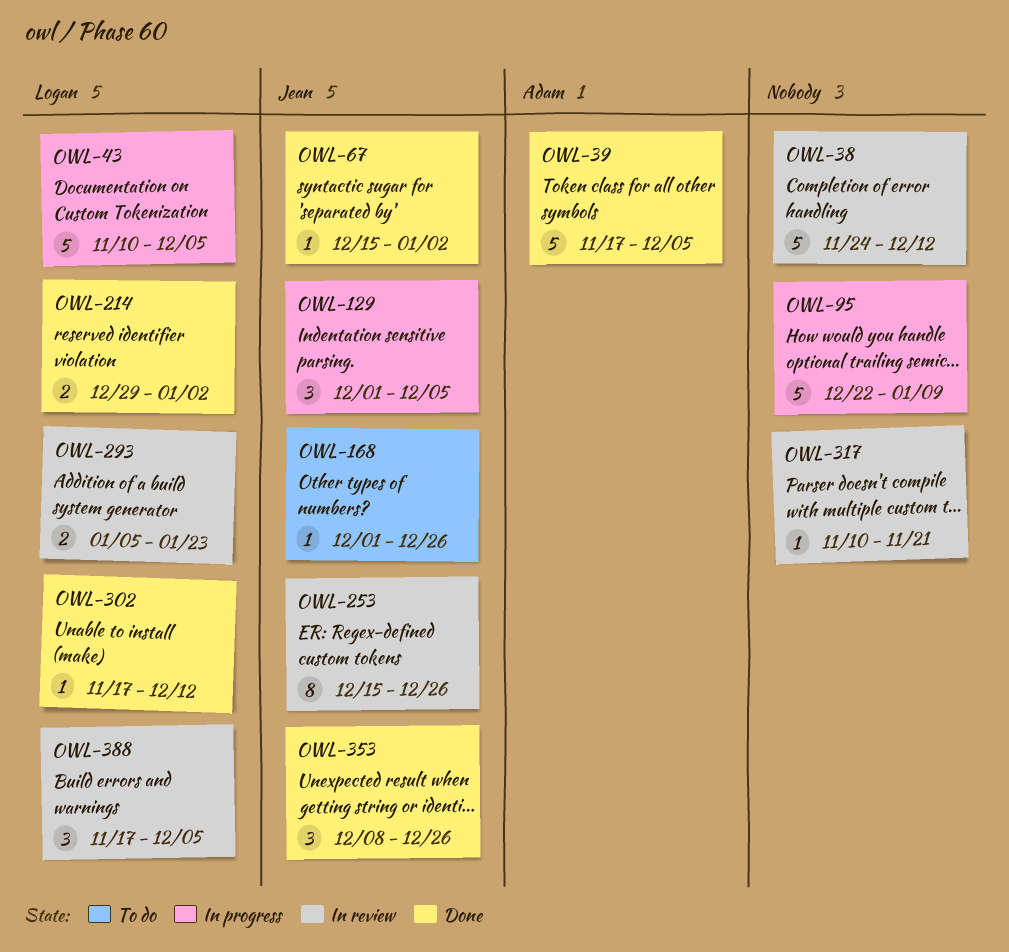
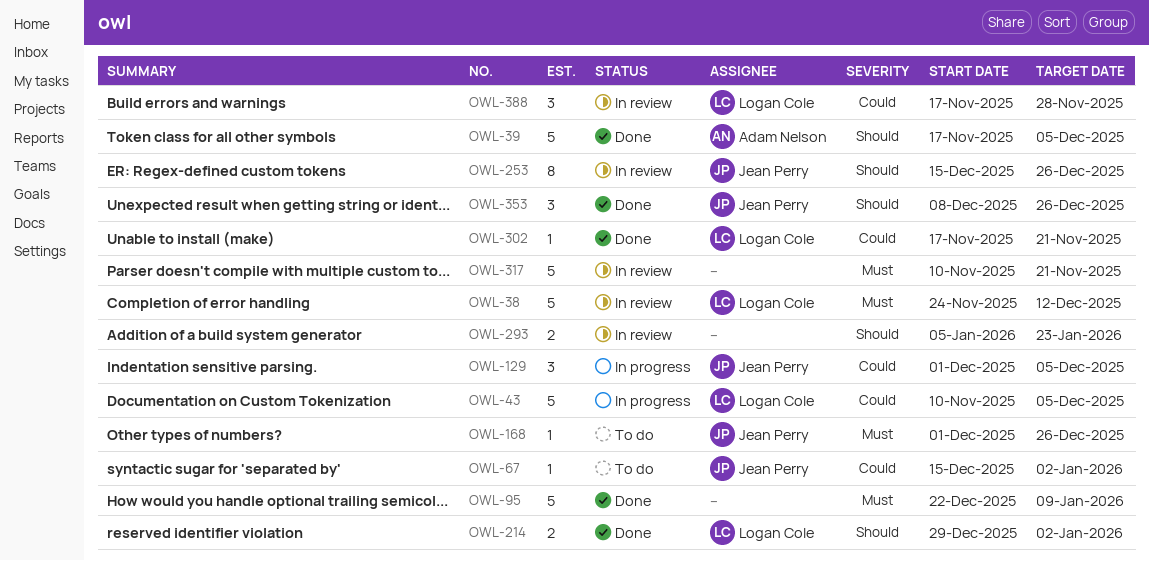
OWL-38, owner: none -> Logan Cole
OWL-67, status: Done -> To do
OWL-95, status: In progress -> Done
OWL-293, owner: Logan Cole -> none
OWL-302, due: Dec 12 -> Nov 21
OWL-317, estimate: 1 -> 5
OWL-388, due: Dec 5 -> Nov 28

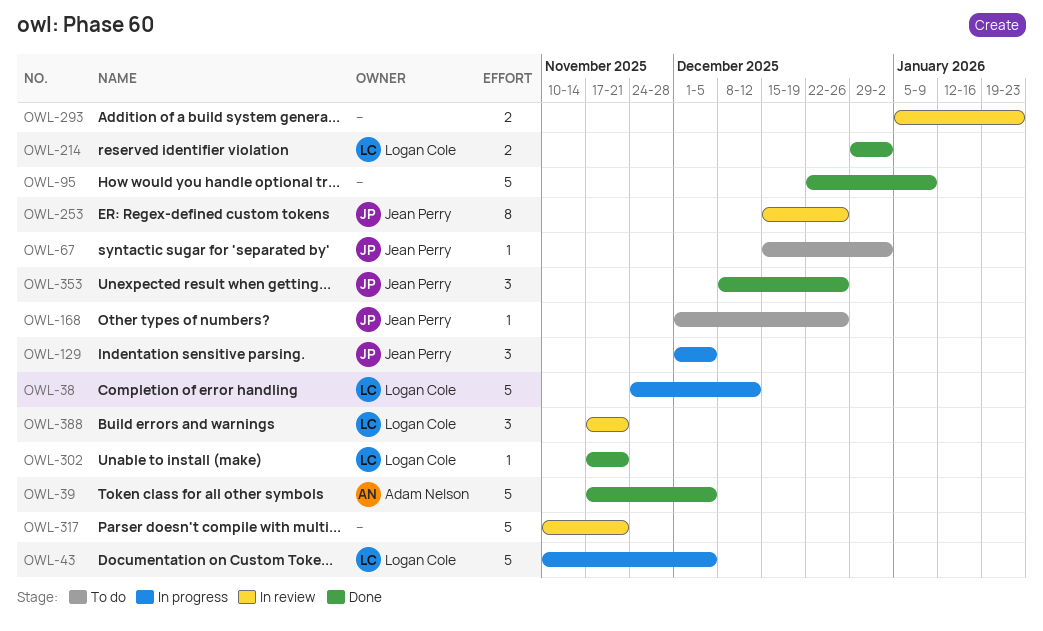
OWL-38, status: In review -> In progress
OWL-388, due: Nov 28 -> Nov 21

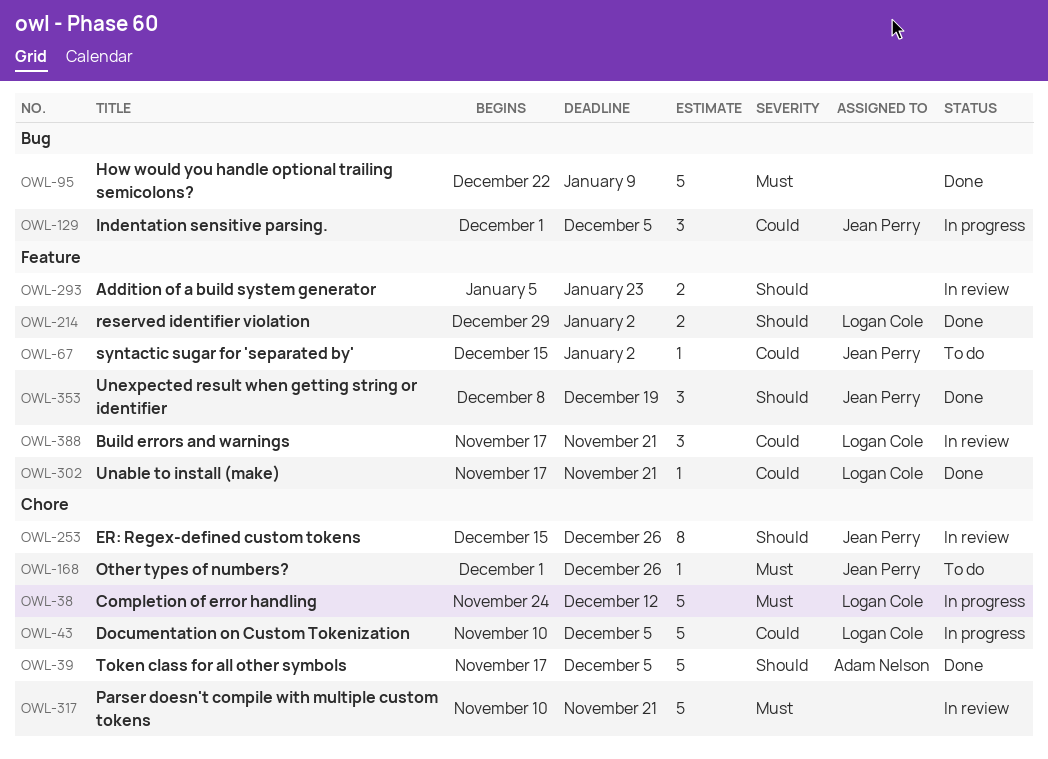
OWL-353, due: Dec 26 -> Dec 19

